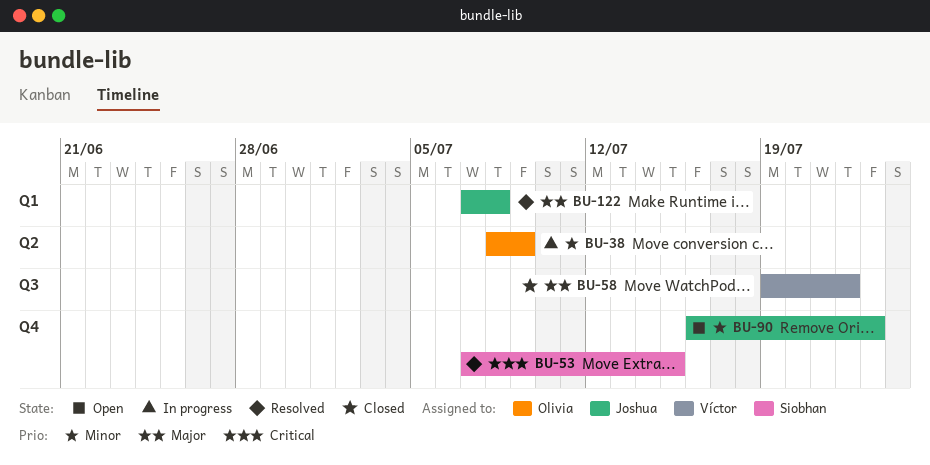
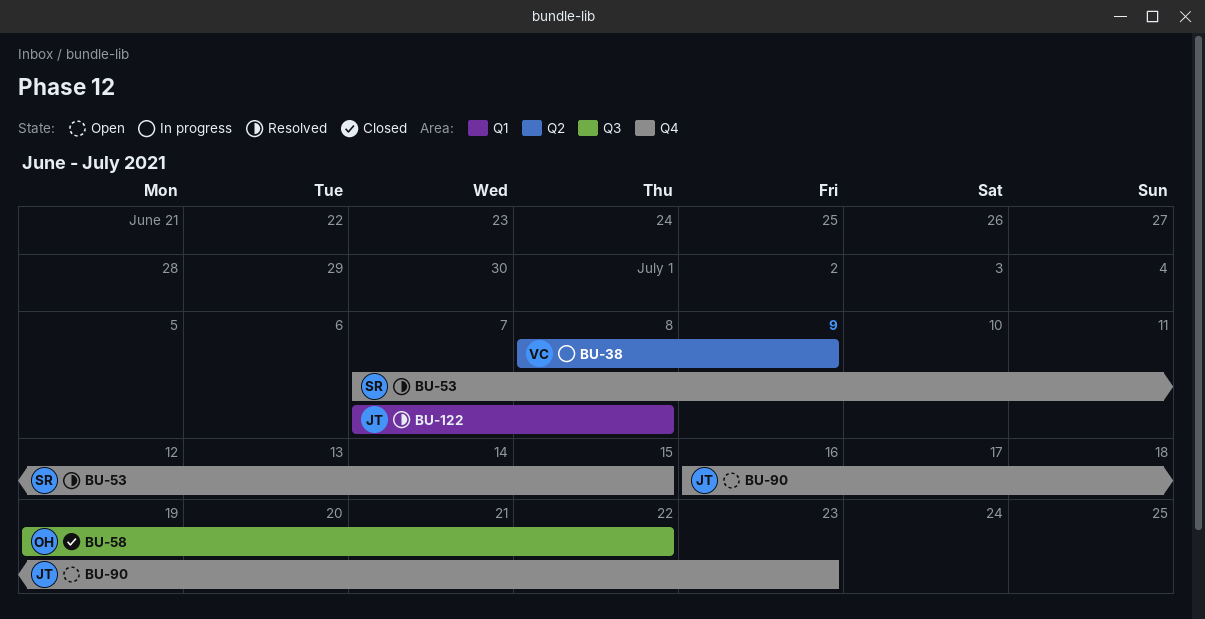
BU-38, owner: Olivia -> Víctor
BU-58, owner: Víctor -> Olivia

